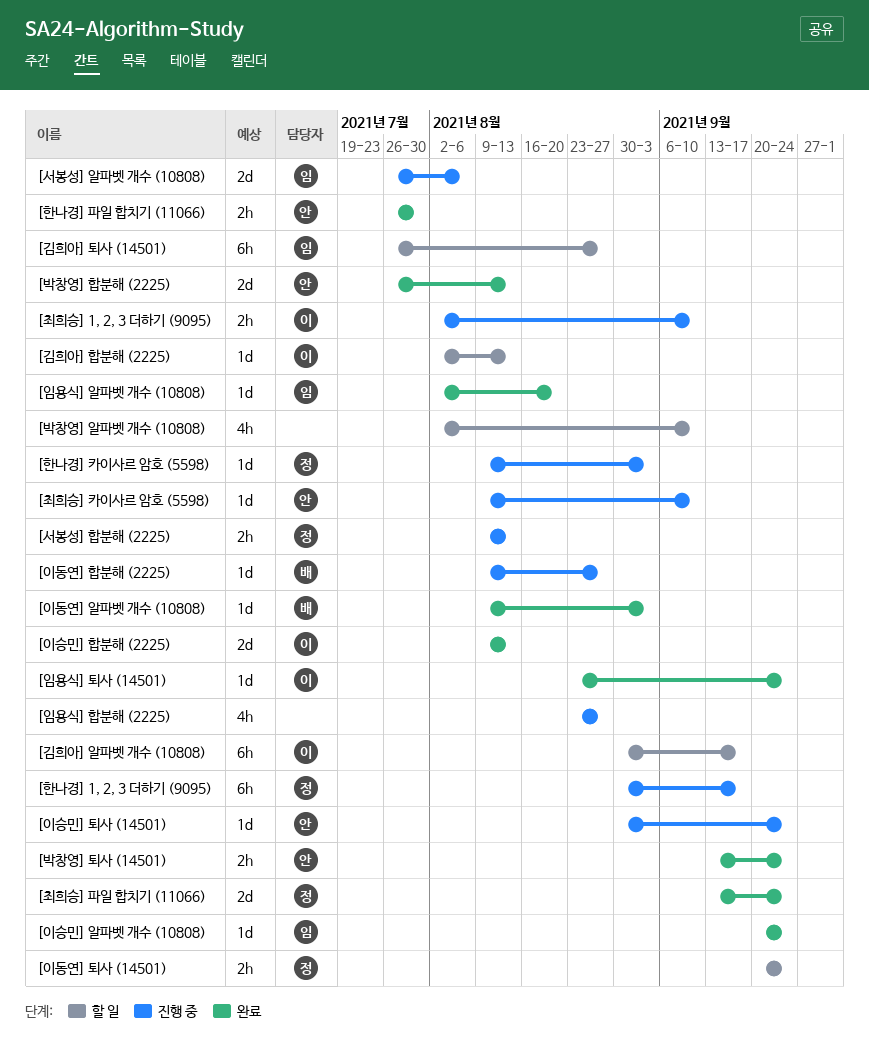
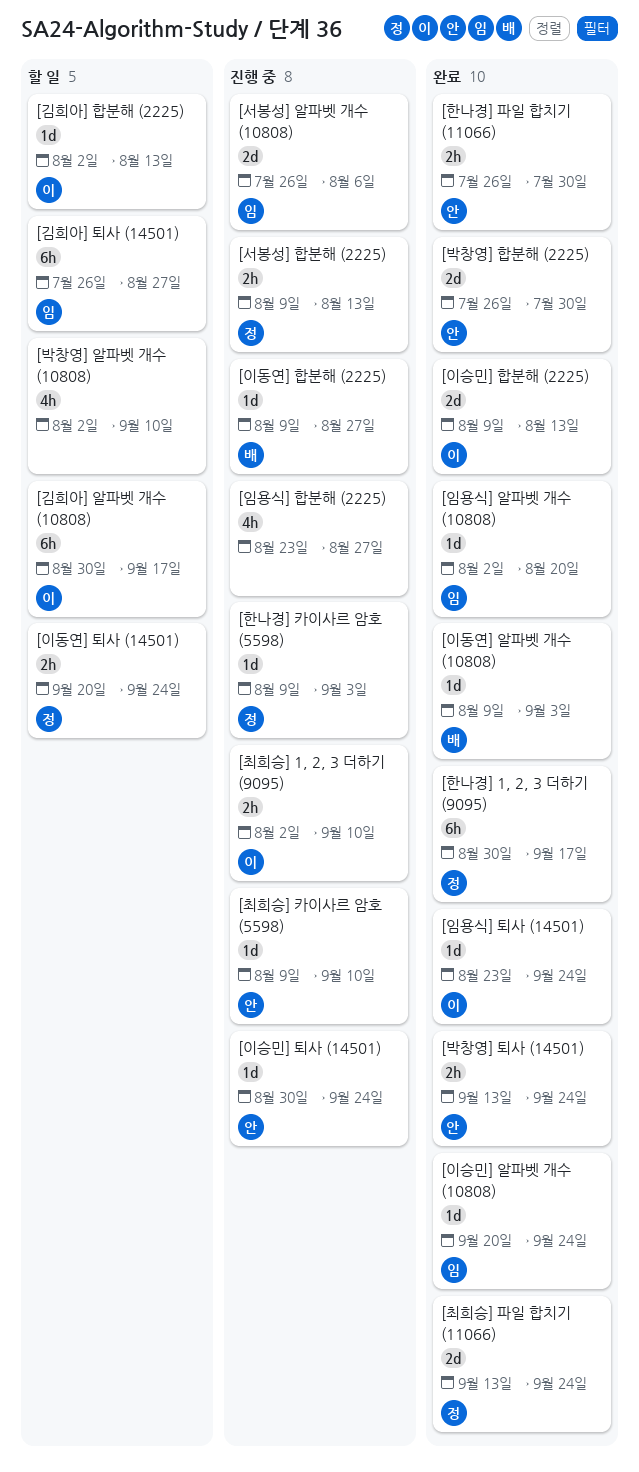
[박창영] 합분해 (2225), due: Aug 13 -> Jul 30
[한나경] 1, 2, 3 더하기 (9095), status: 진행 중 -> 완료

